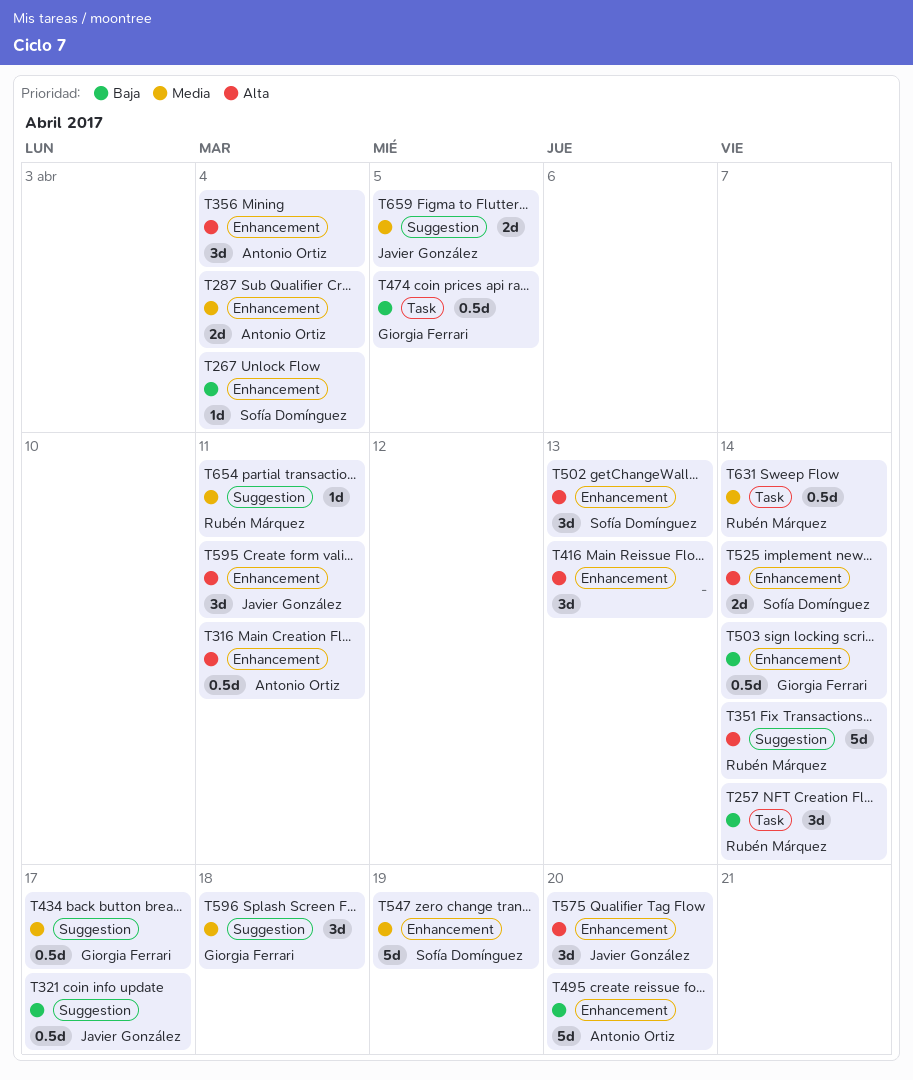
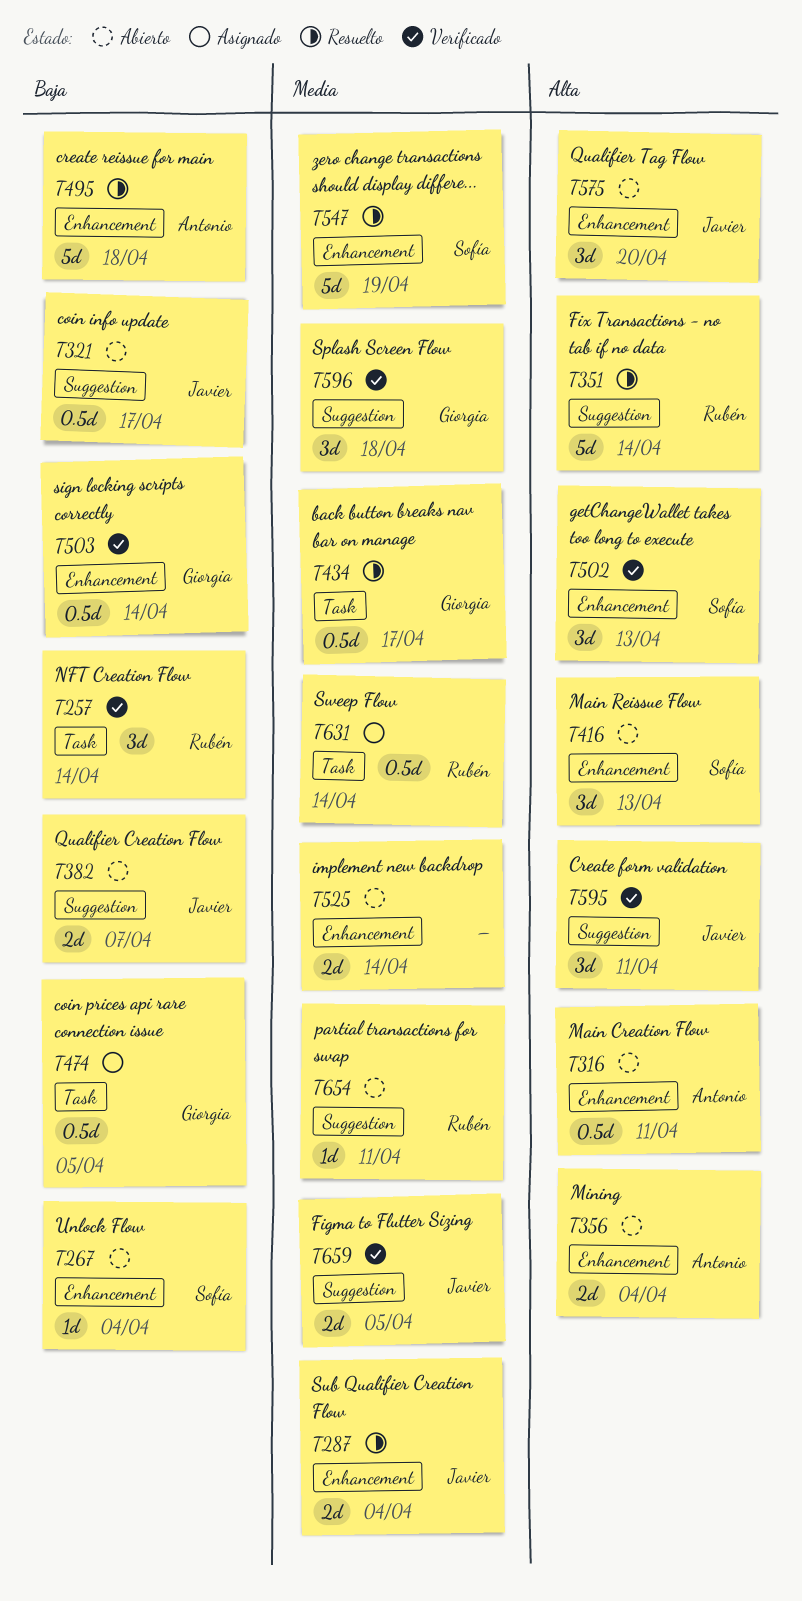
T287, owner: Antonio Ortiz -> Javier González
T356, estimate: 3d -> 2d
T382: none -> present
T416, owner: none -> Sofía Domínguez
T434, label: Suggestion -> Task
T495, due: Apr 20 -> Apr 18
T525, owner: Sofía Domínguez -> none
T525, priority: Alta -> Media
T595, label: Enhancement -> Suggestion

